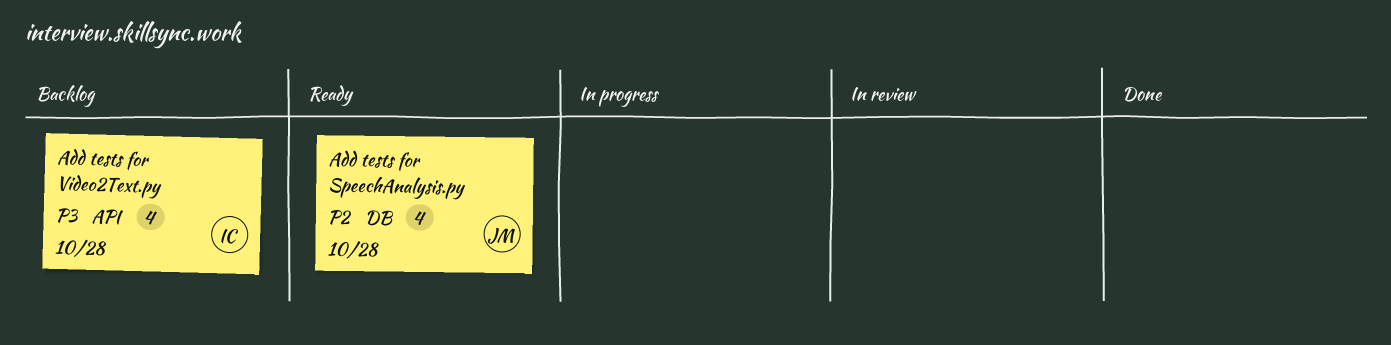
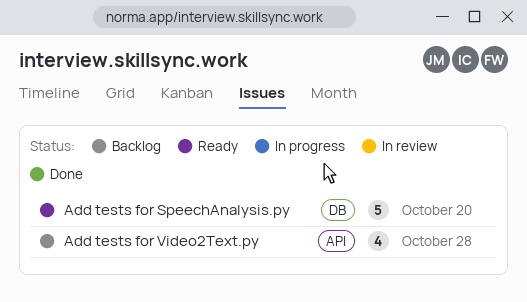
Add tests for SpeechAnalysis.py, estimate: 4 -> 5
Add tests for SpeechAnalysis.py, due: Oct 28 -> Oct 20

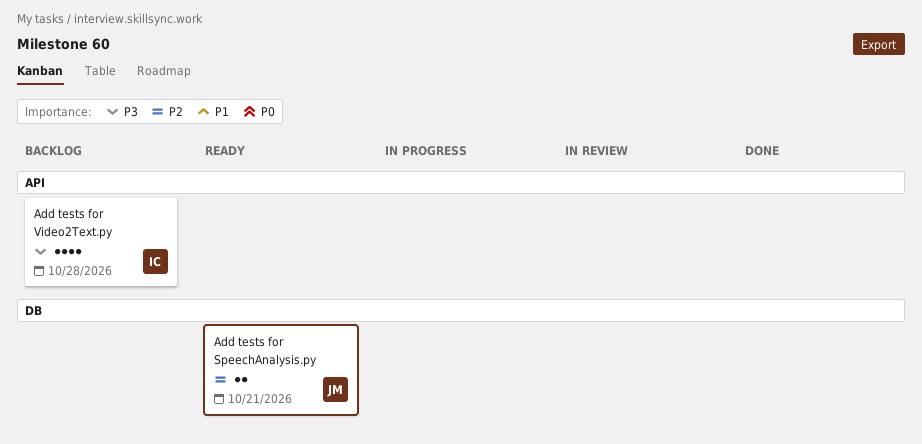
Add tests for SpeechAnalysis.py, estimate: 5 -> 2
Add tests for SpeechAnalysis.py, due: Oct 20 -> Oct 21

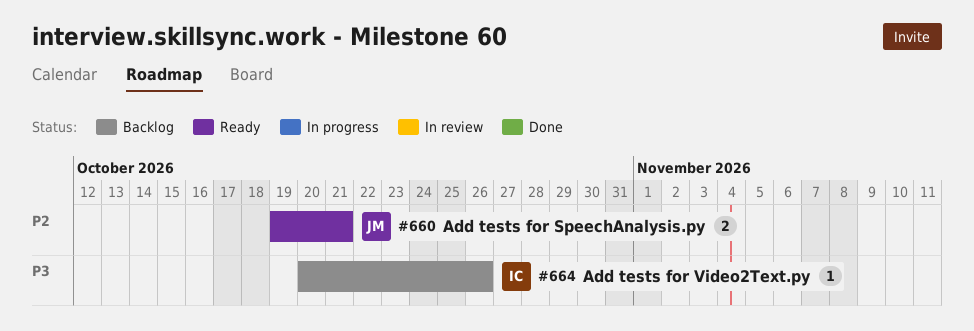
Add tests for Video2Text.py, estimate: 4 -> 1
Add tests for Video2Text.py, due: Oct 28 -> Oct 26

